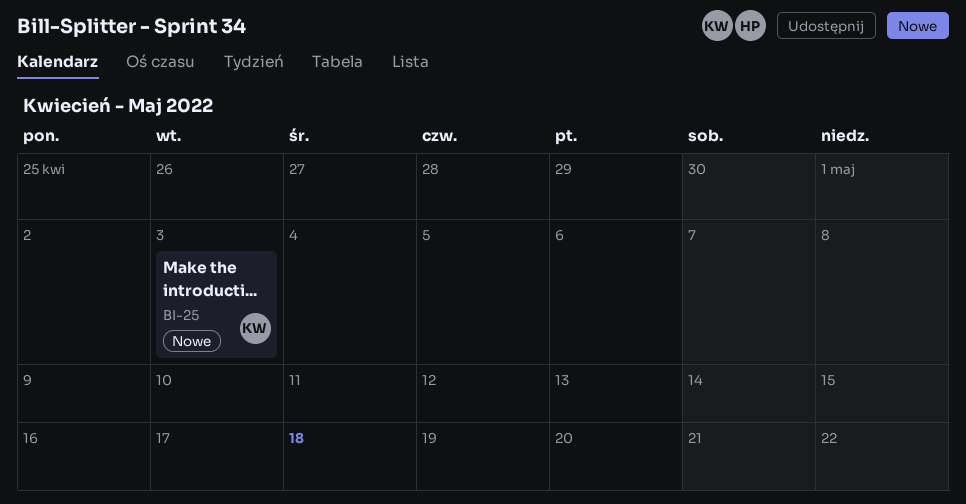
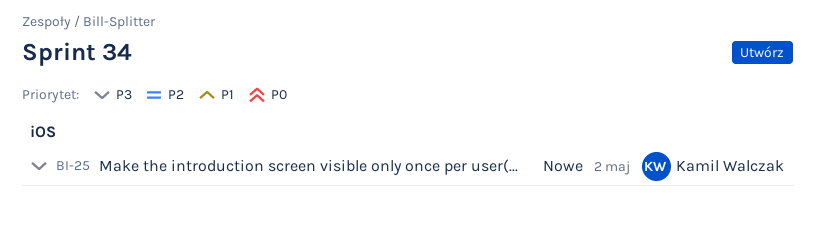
BI-25, due: May 3 -> May 2

